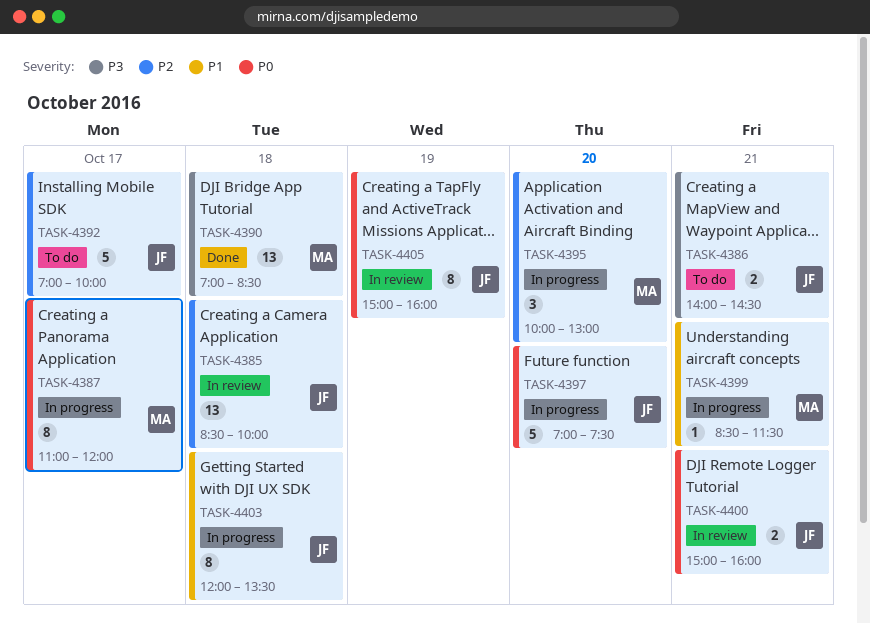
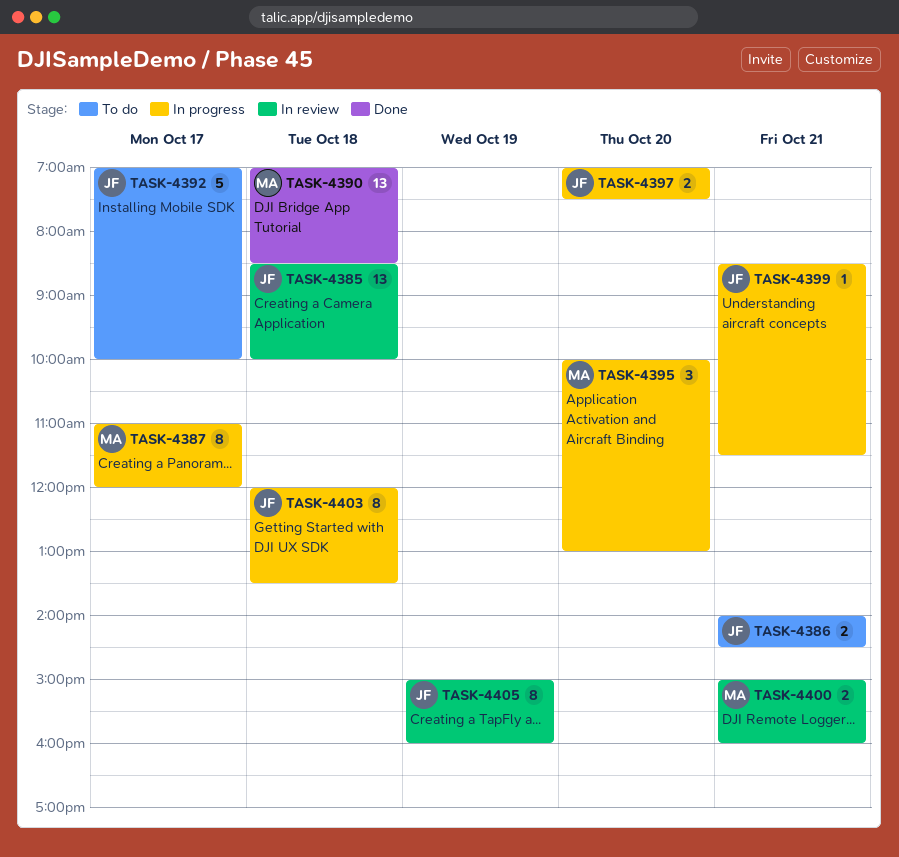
TASK-4397, estimate: 5 -> 2
TASK-4399, owner: MA -> JF
TASK-4400, owner: JF -> MA

